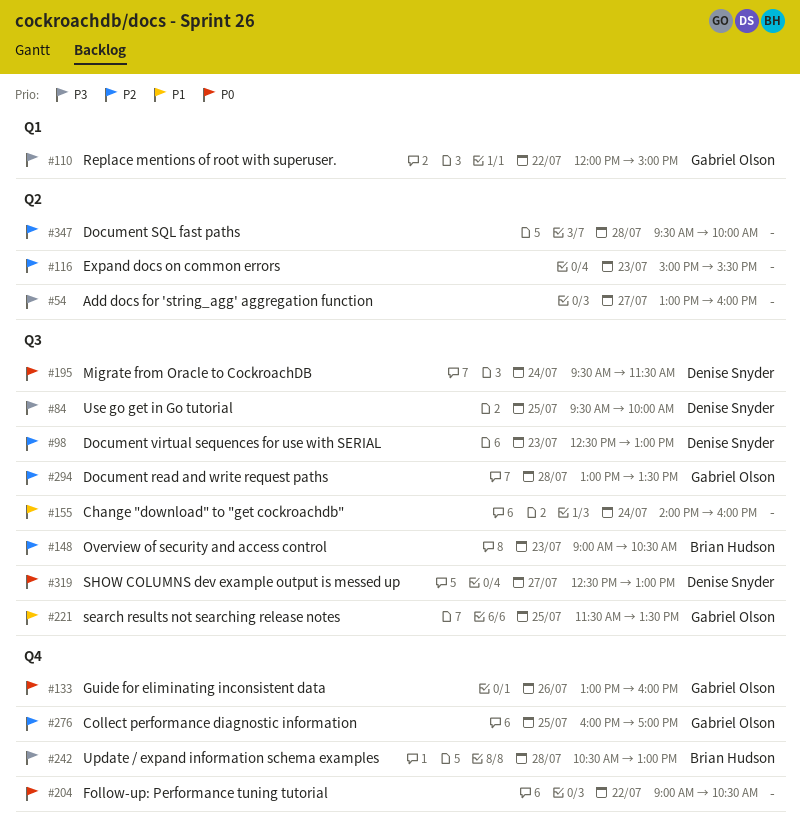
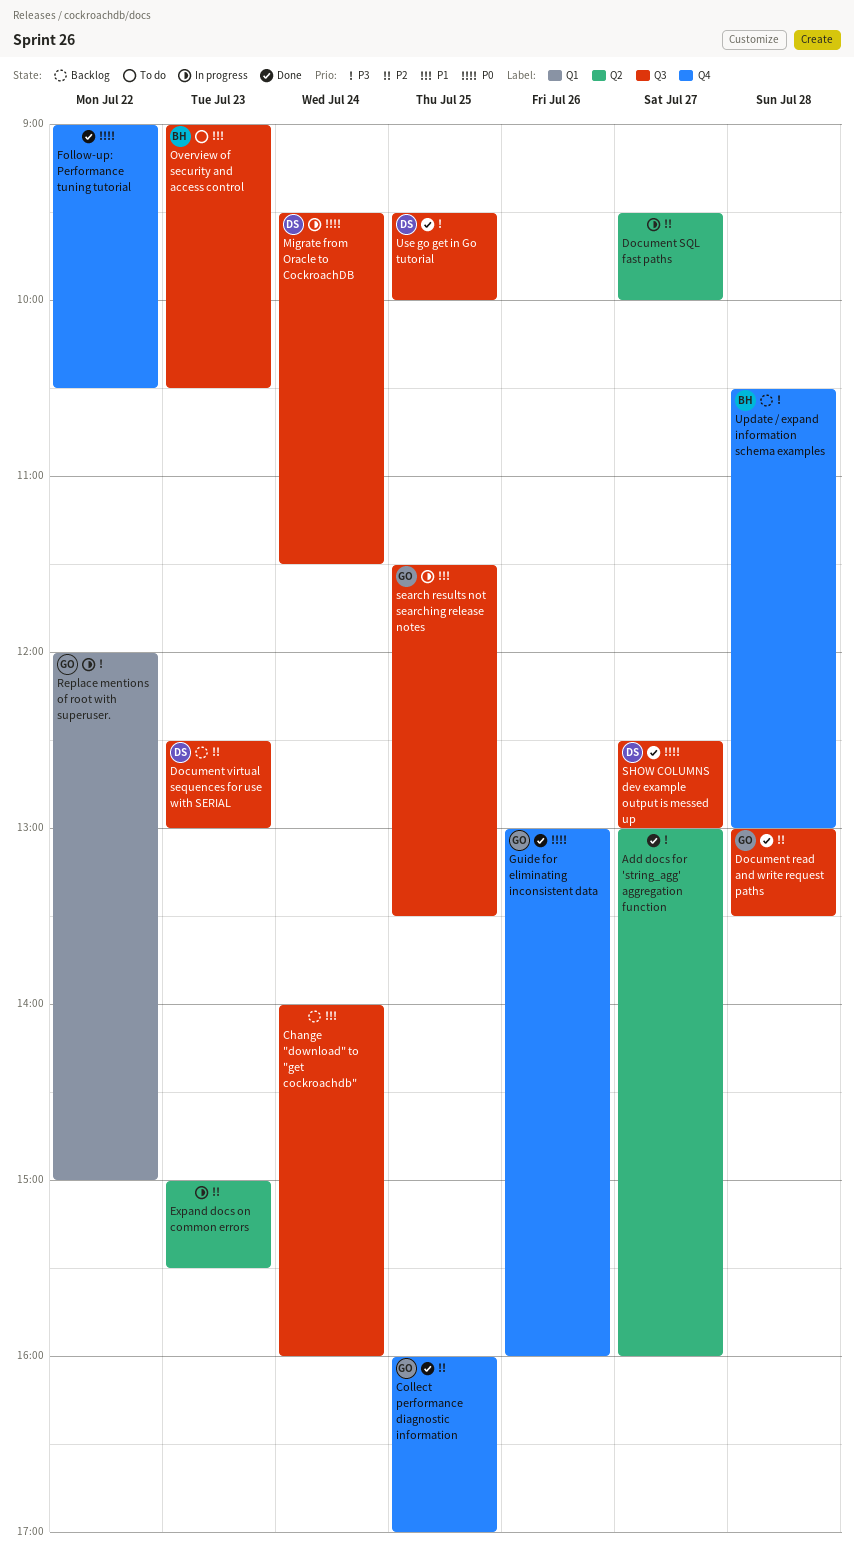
Document SQL fast paths, day: Jul 28 -> Jul 27
Overview of security and access control, priority: P2 -> P1

